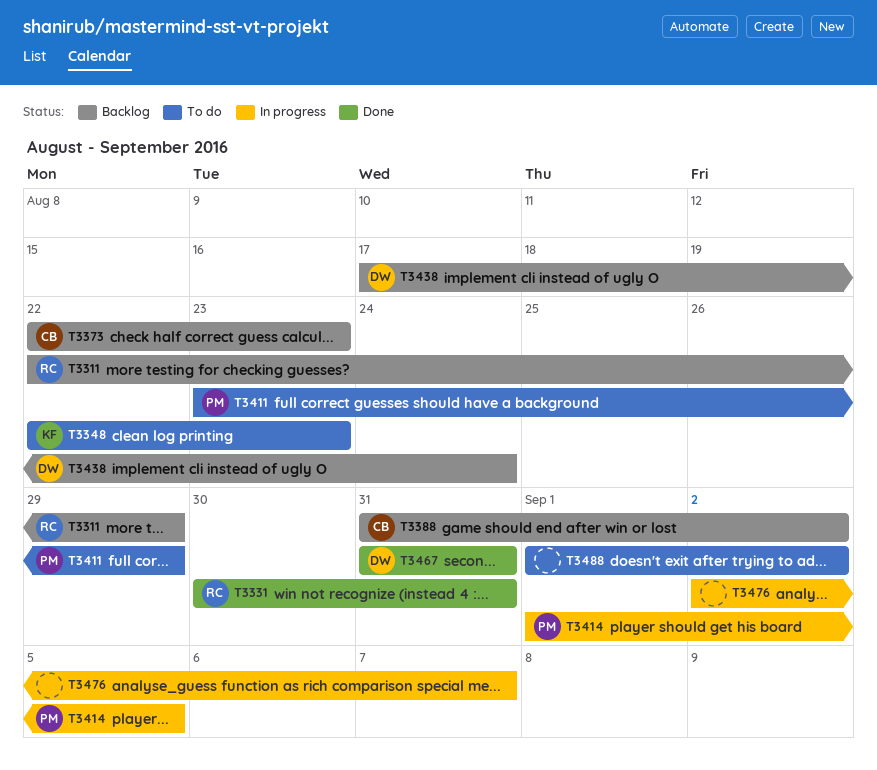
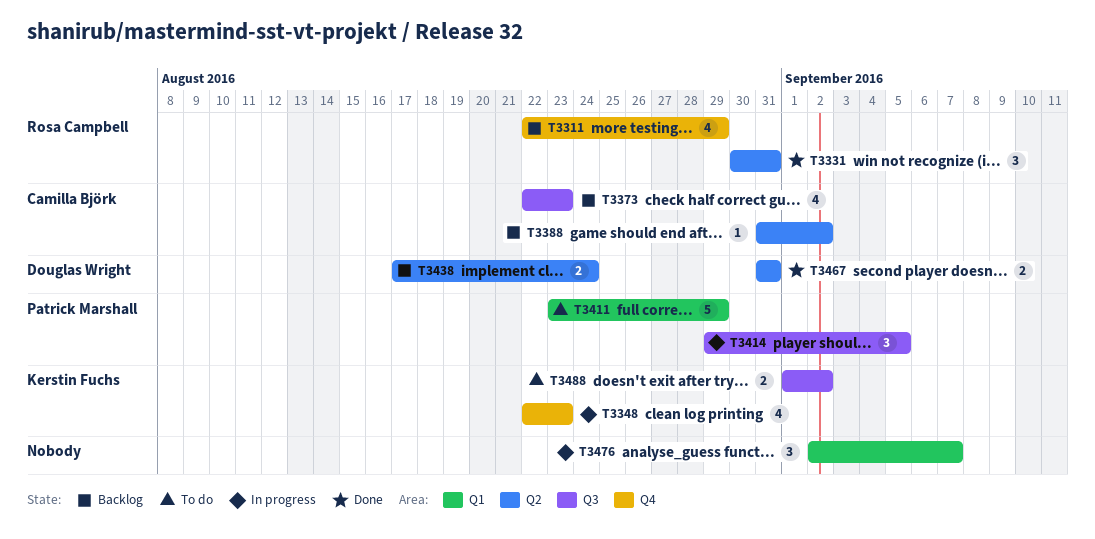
T3348, status: To do -> In progress
T3414, start: Sep 1 -> Aug 29
T3488, owner: none -> Kerstin Fuchs

